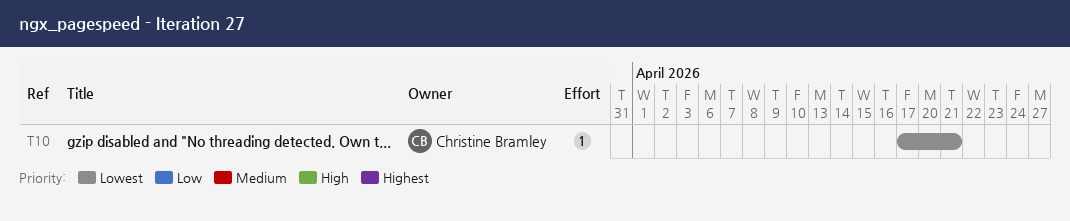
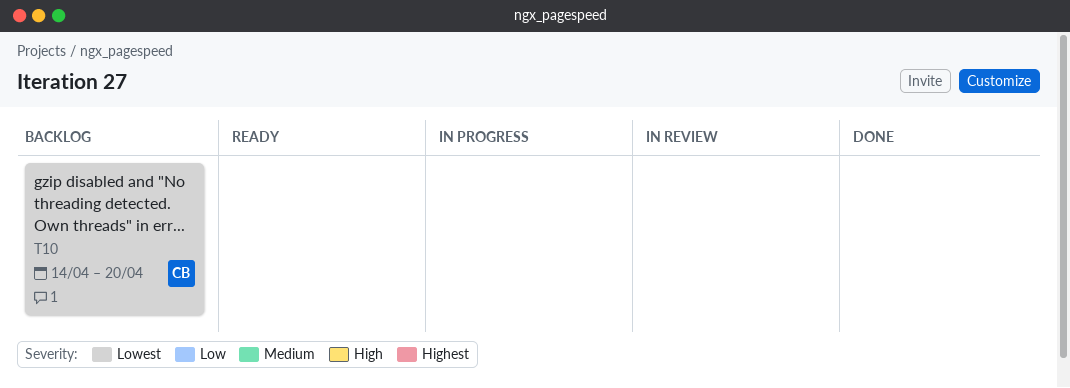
T10, start: Apr 17 -> Apr 14
T10, due: Apr 21 -> Apr 20

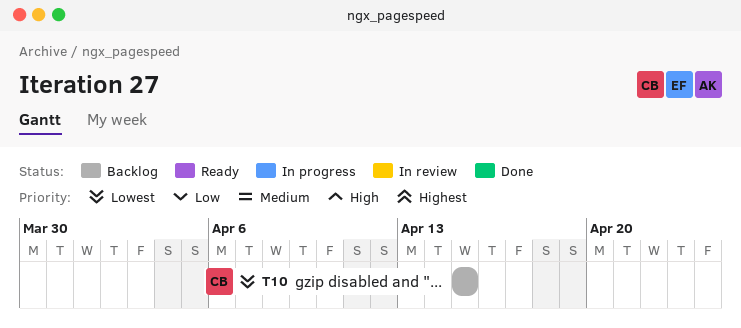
T10, start: Apr 14 -> Apr 15
T10, due: Apr 20 -> Apr 15

